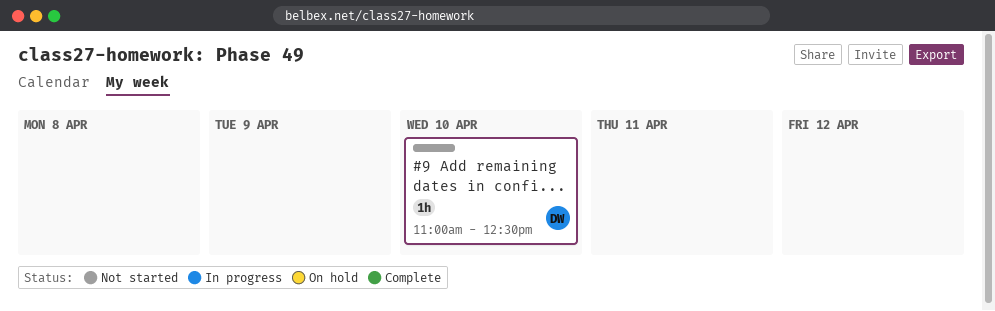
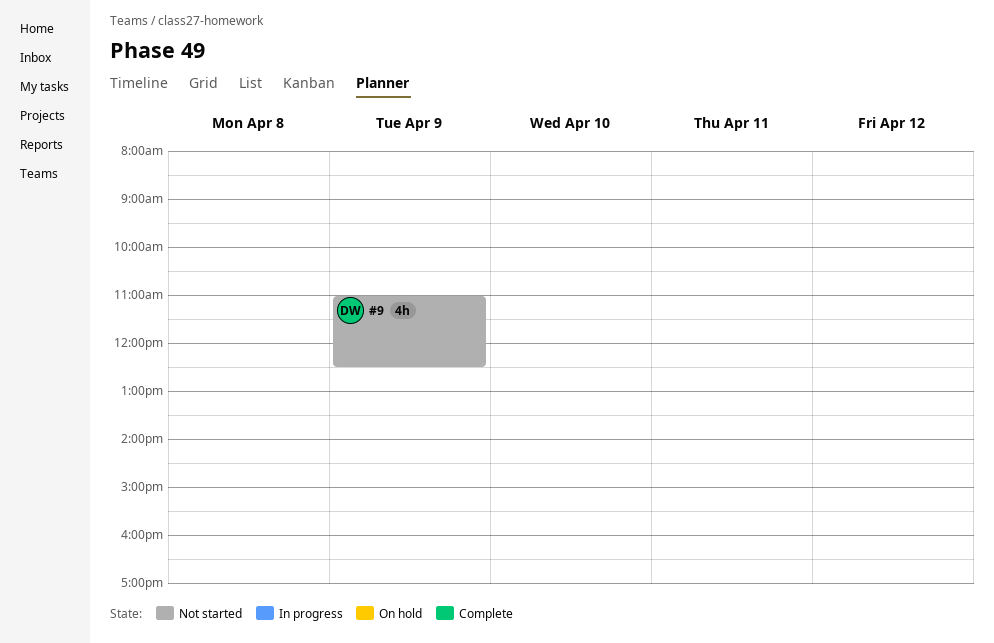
#9, estimate: 1h -> 4h
#9, day: Apr 10 -> Apr 9

